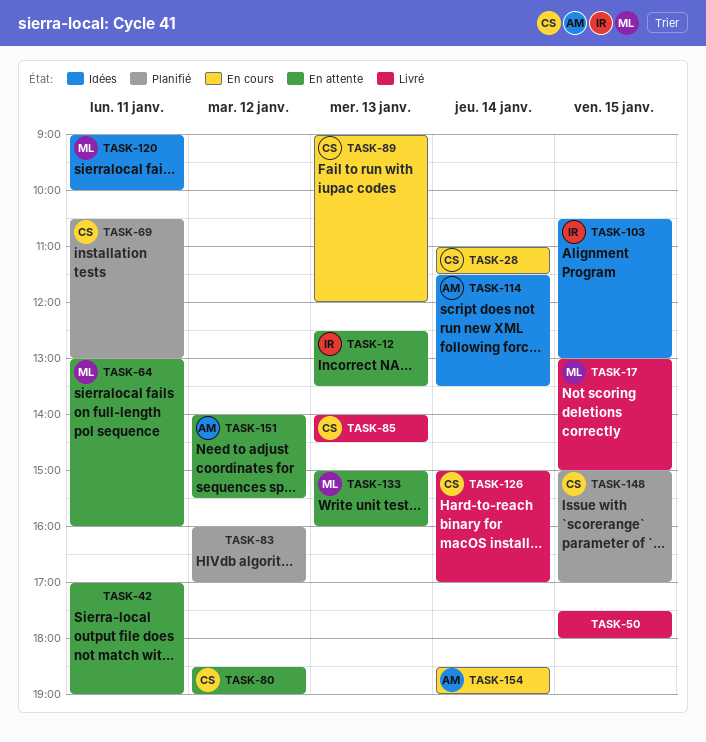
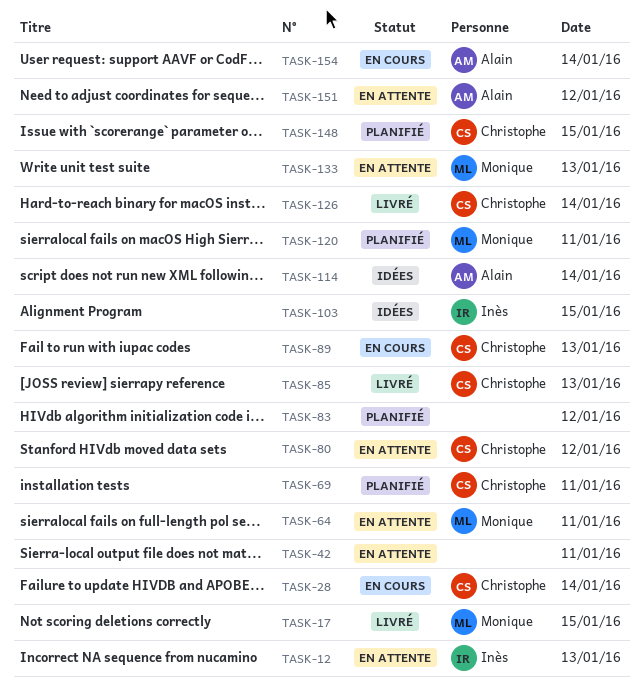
TASK-50: present -> none
TASK-120, status: Idées -> Planifié

